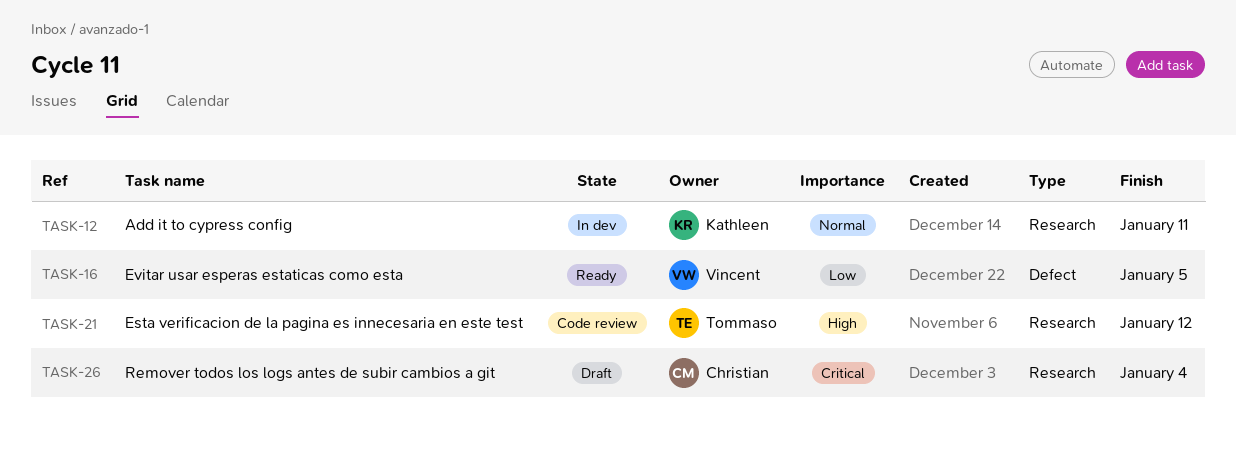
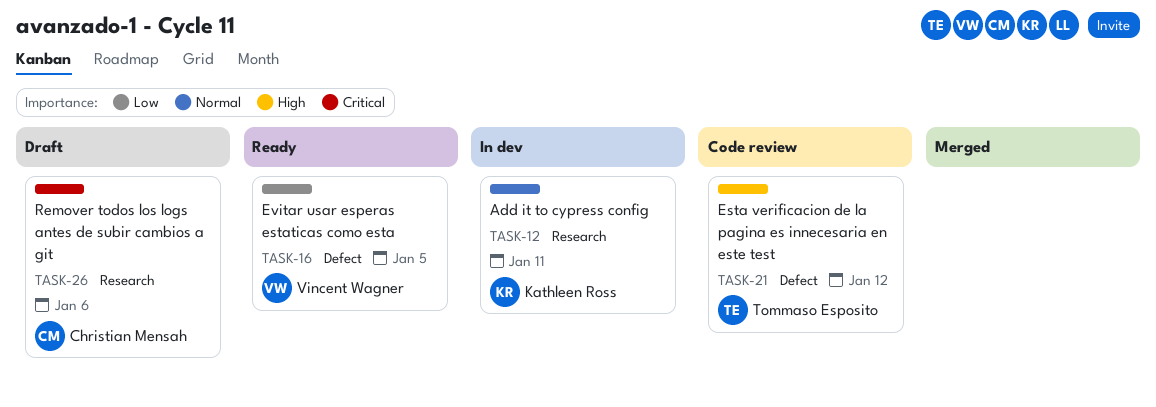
TASK-21, label: Research -> Defect
TASK-26, due: Jan 4 -> Jan 6

